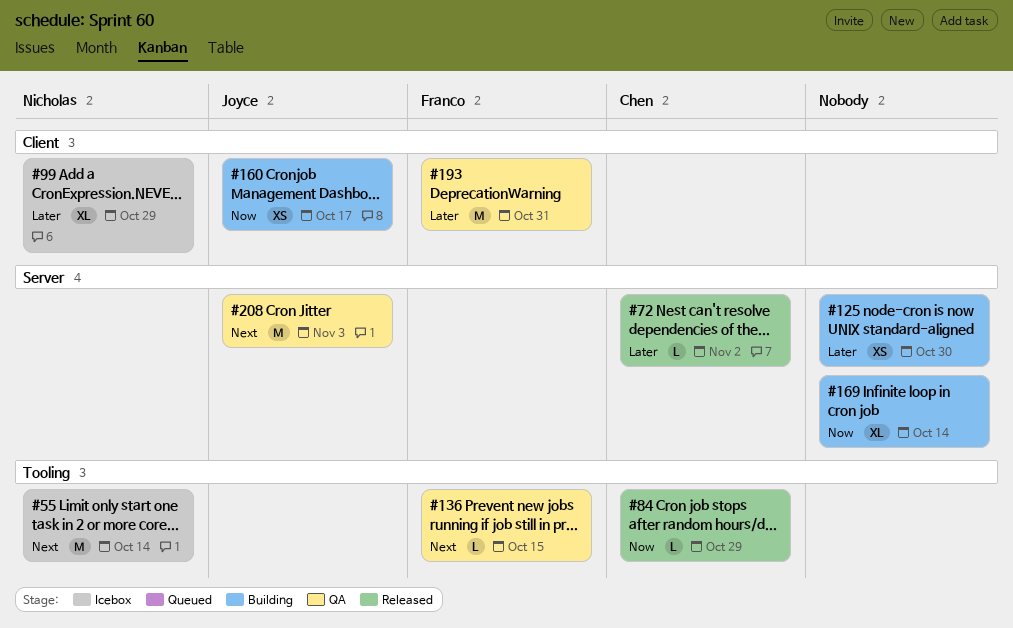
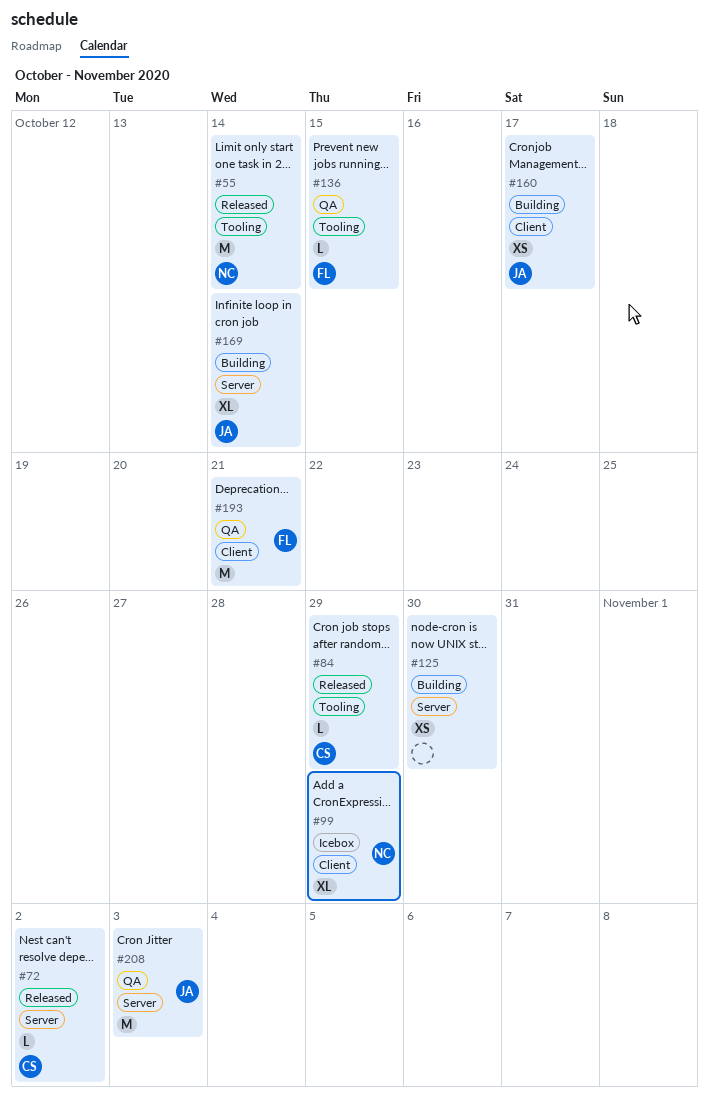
#55, status: Icebox -> Released
#169, owner: none -> Joyce
#193, due: Oct 31 -> Oct 21

